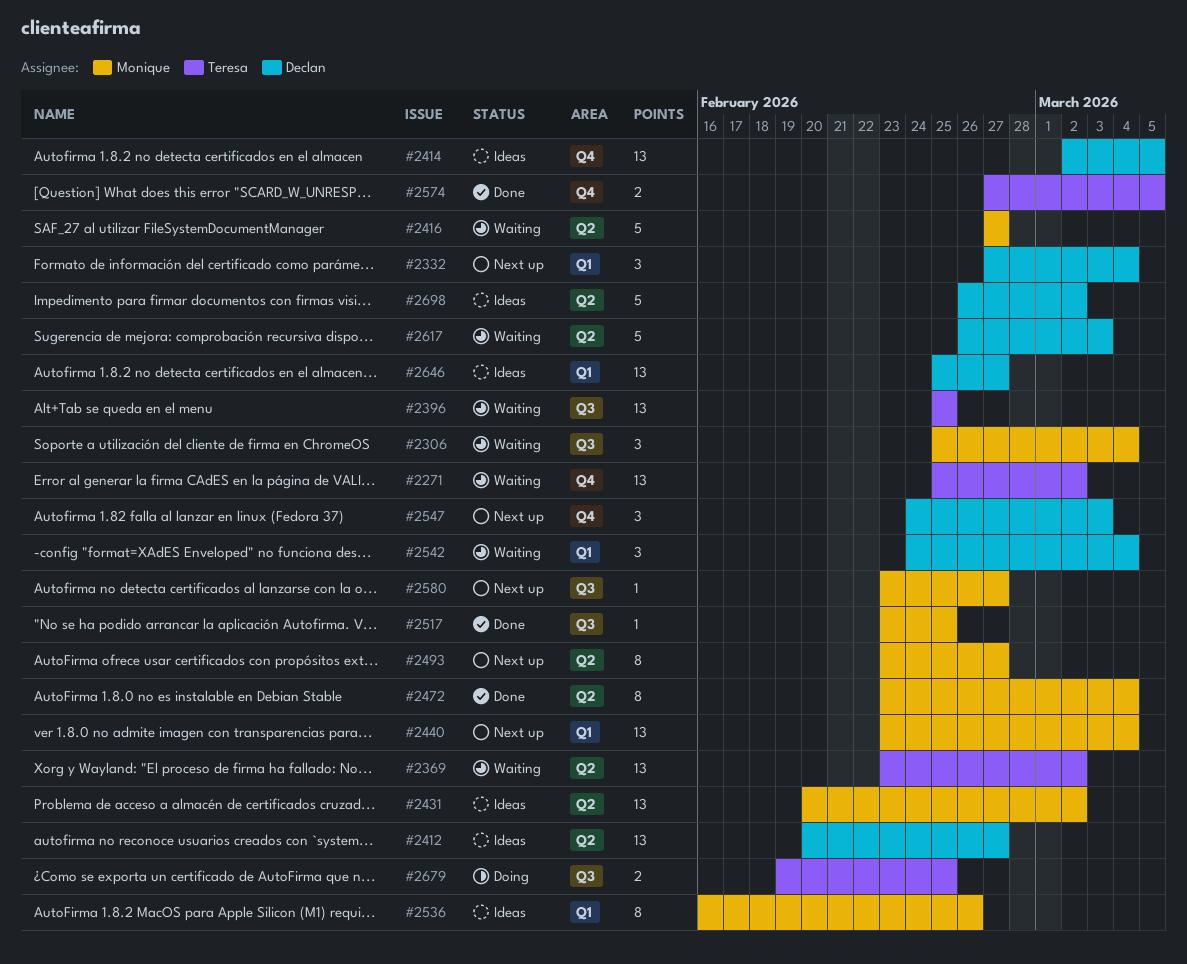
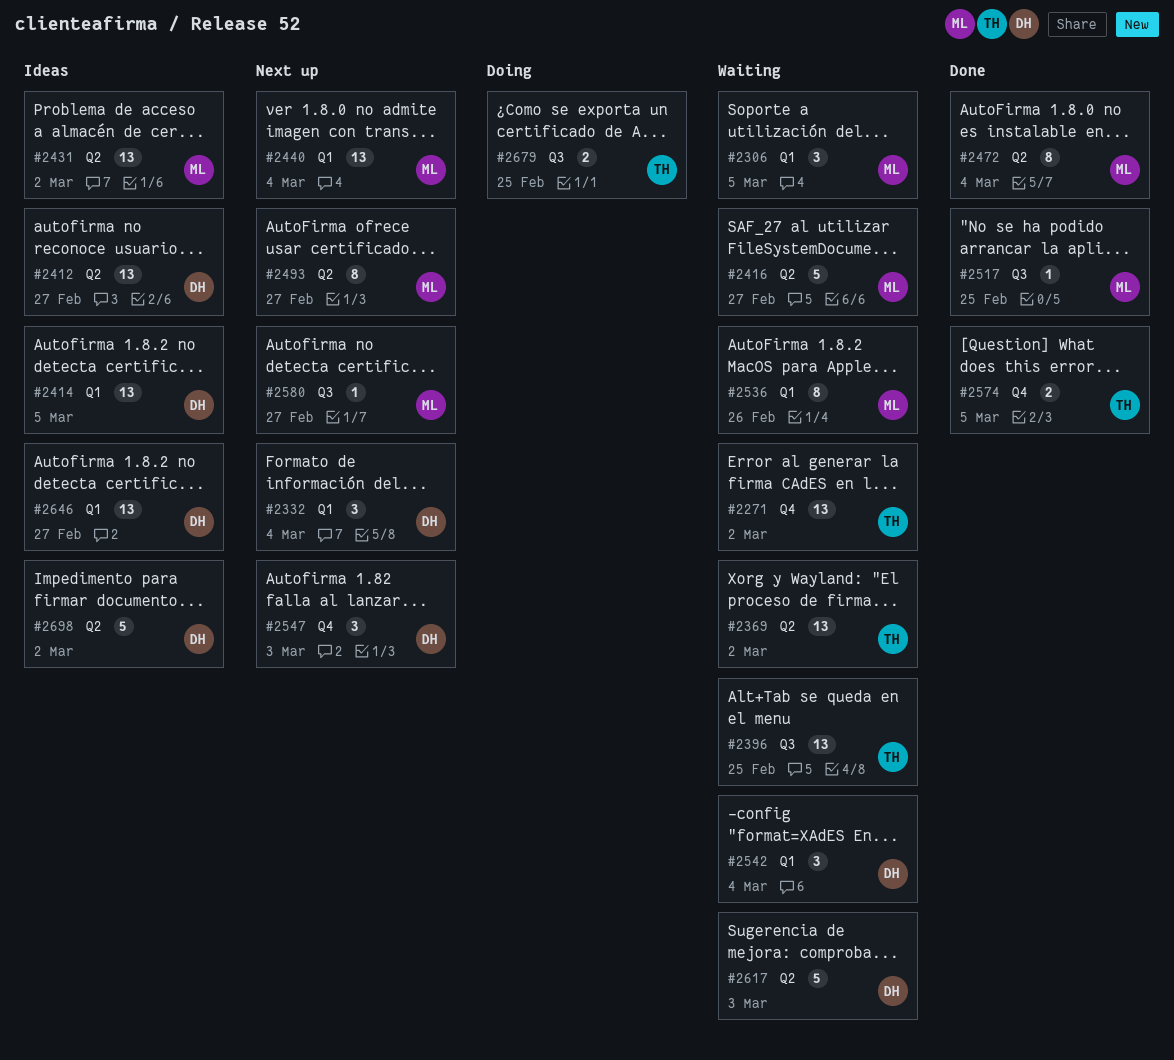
#2306, label: Q3 -> Q1
#2306, due: Mar 4 -> Mar 5
#2414, label: Q4 -> Q1
#2536, status: Ideas -> Waiting

